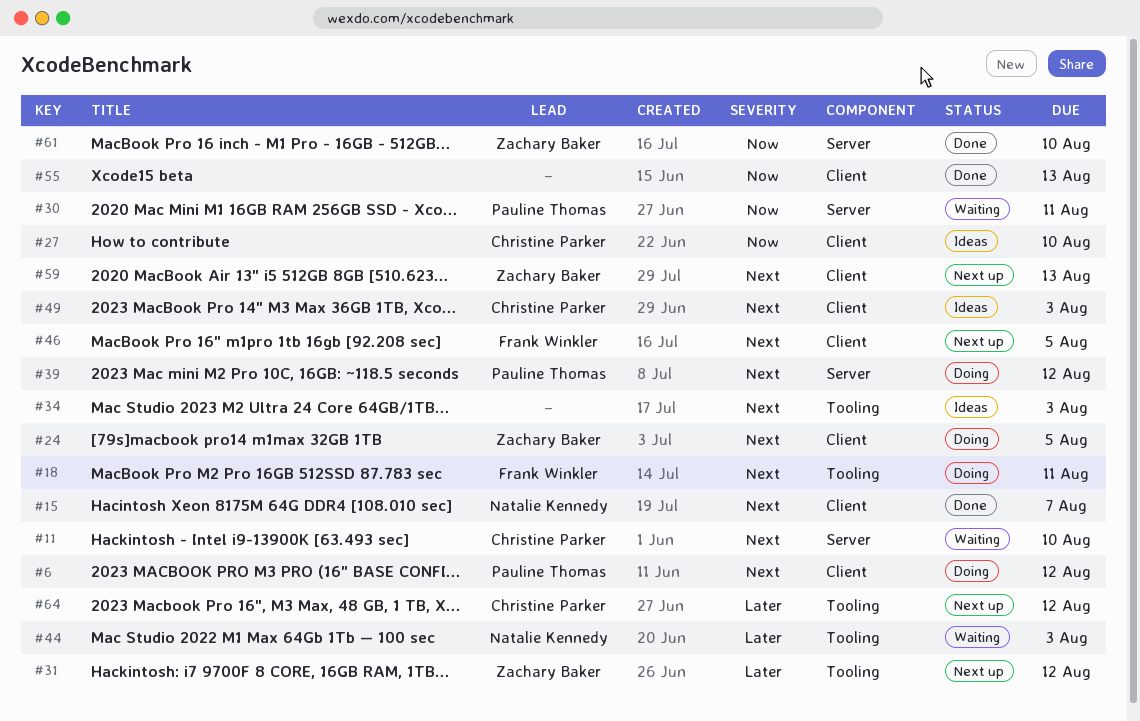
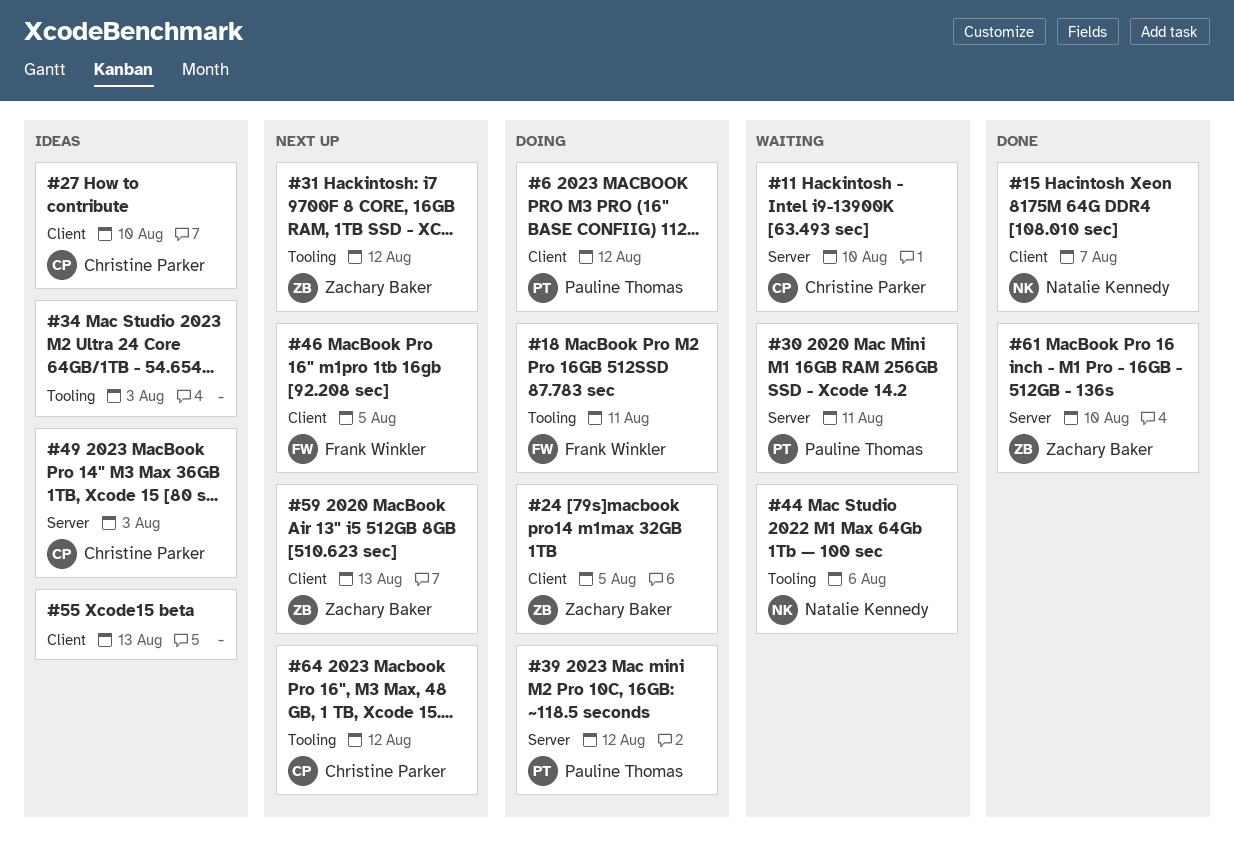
#44, due: Aug 3 -> Aug 6
#49, label: Client -> Server
#55, status: Done -> Ideas

